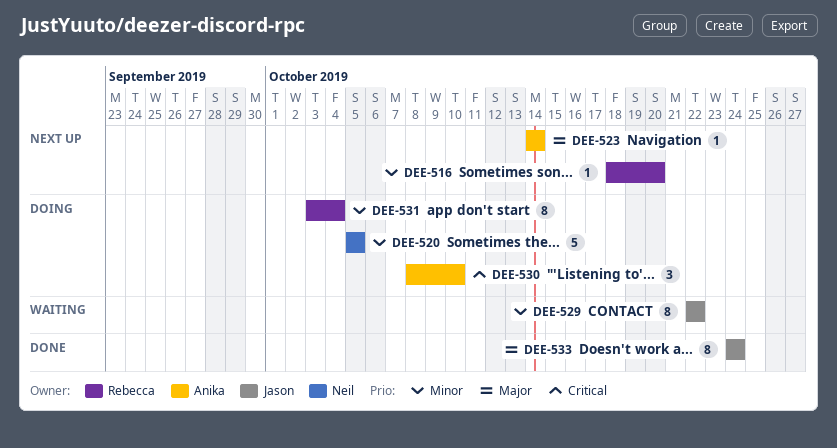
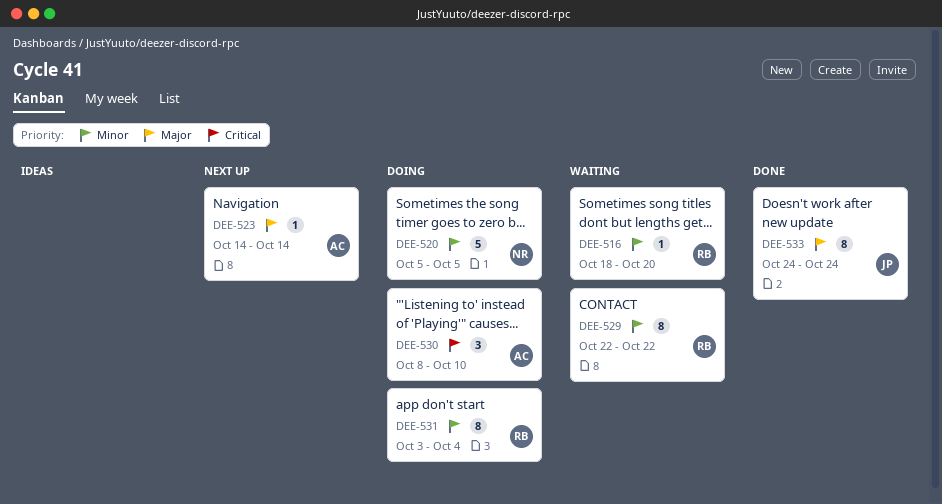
DEE-516, status: Next up -> Waiting
DEE-529, owner: Jason -> Rebecca

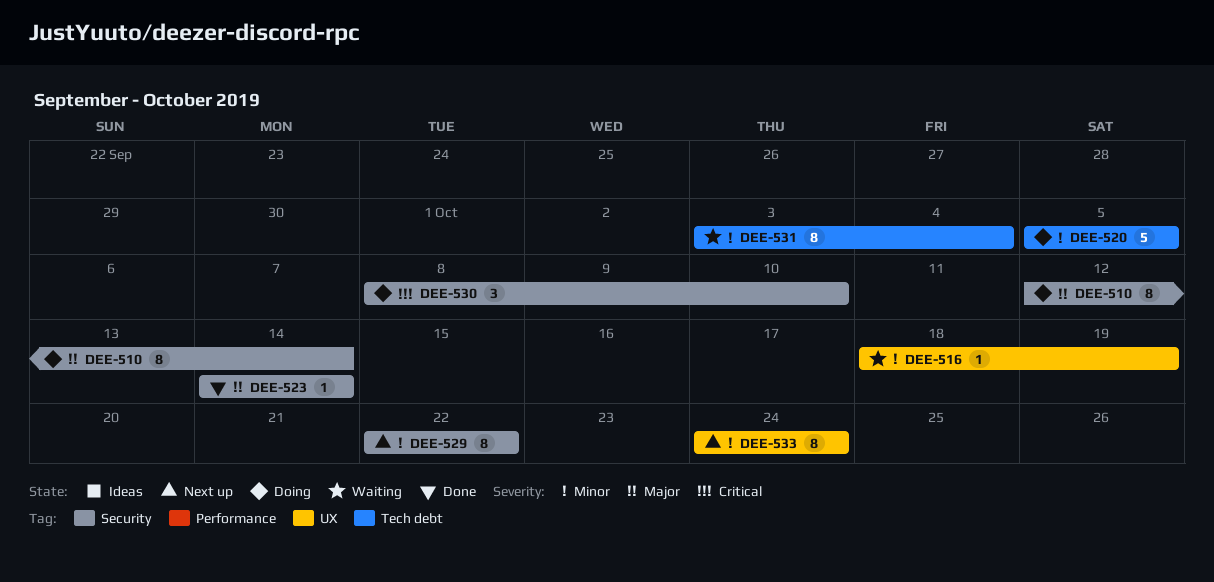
DEE-510: none -> present
DEE-516, due: Oct 20 -> Oct 19
DEE-523, status: Next up -> Done
DEE-529, status: Waiting -> Next up
DEE-531, status: Doing -> Waiting
DEE-533, status: Done -> Next up
DEE-533, priority: Major -> Minor

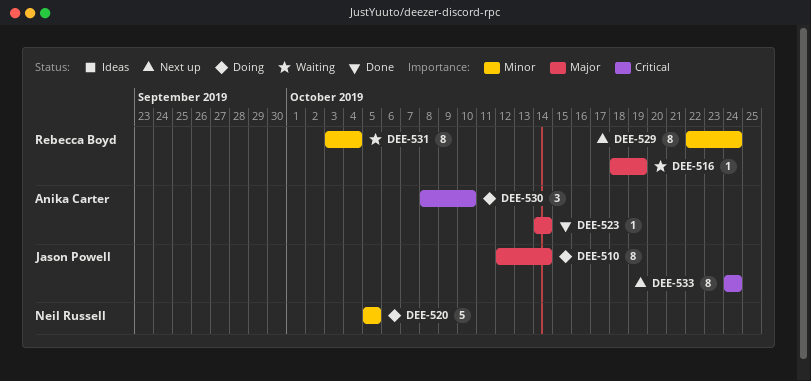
DEE-516, priority: Minor -> Major
DEE-529, due: Oct 22 -> Oct 24
DEE-533, priority: Minor -> Critical

